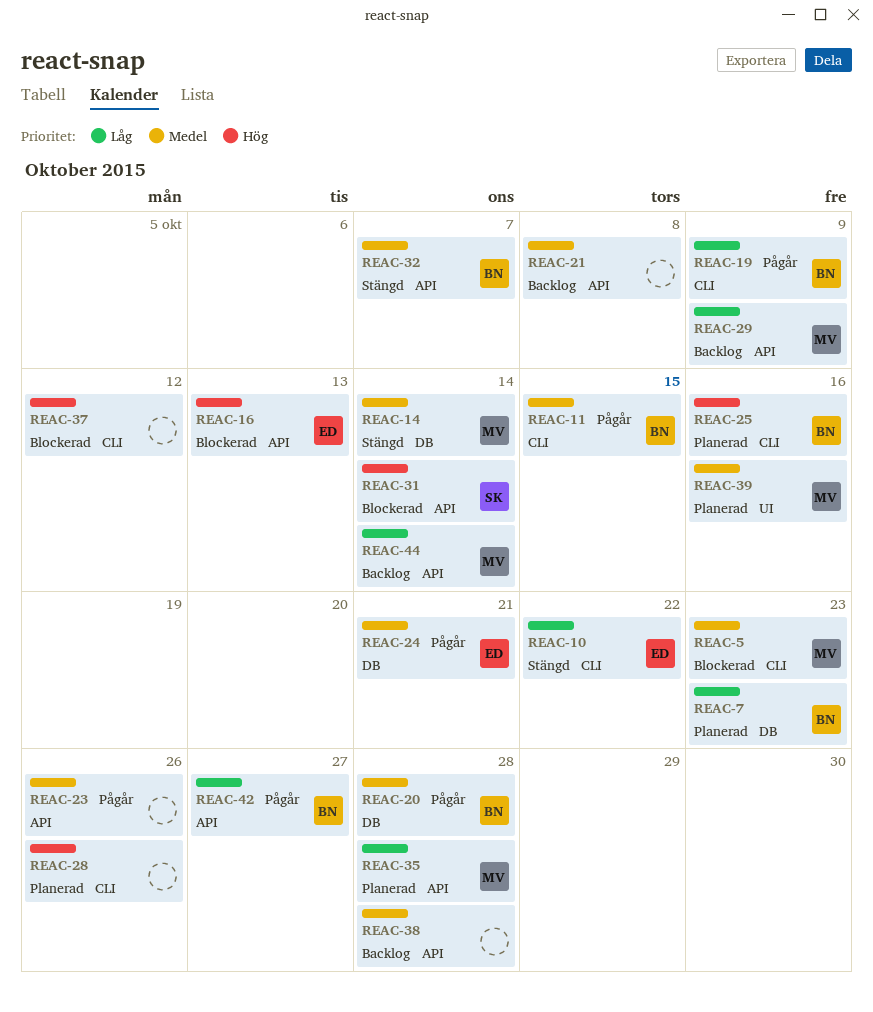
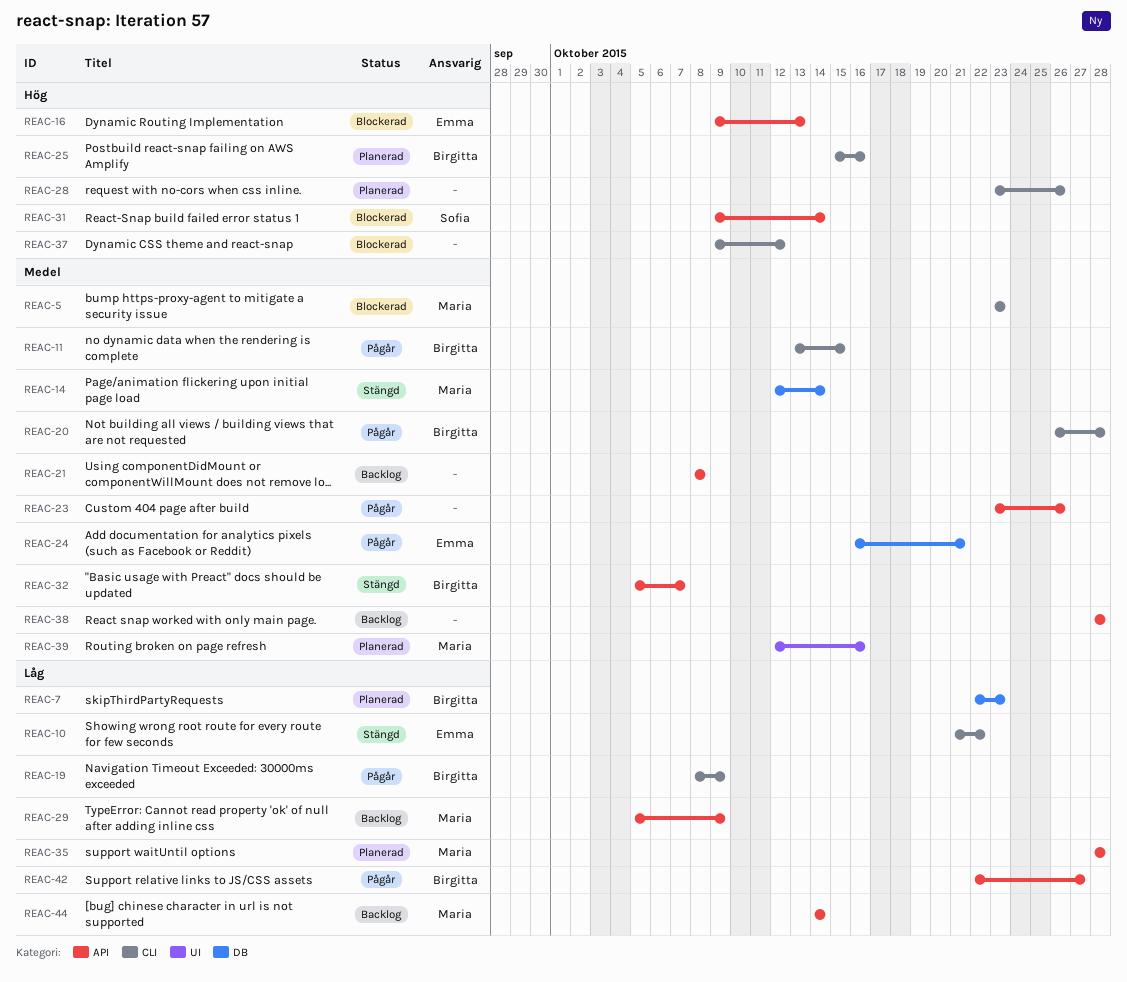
REAC-20, label: DB -> CLI

